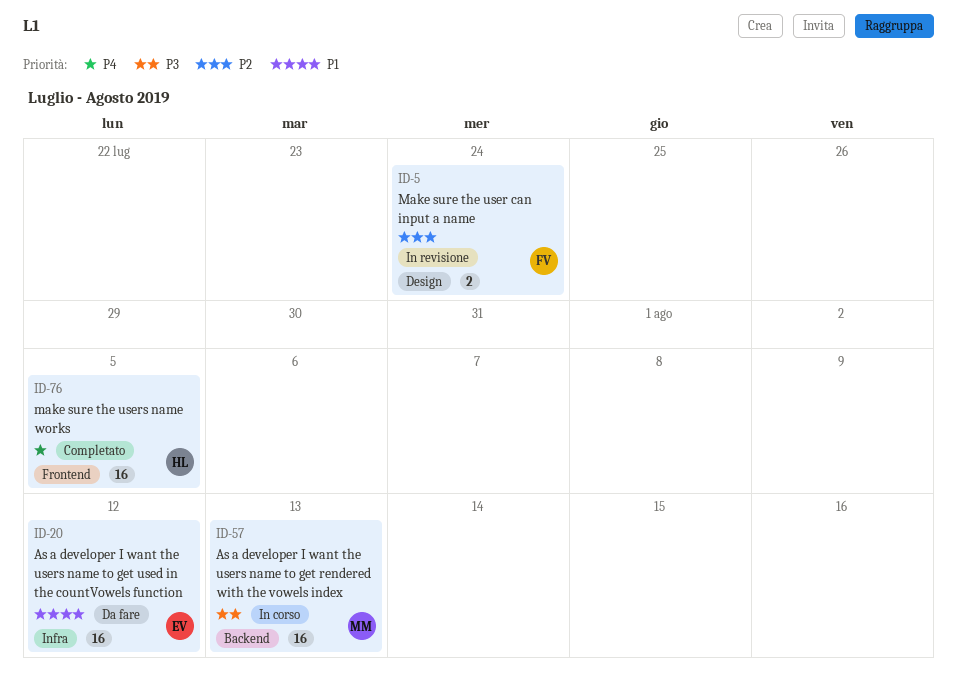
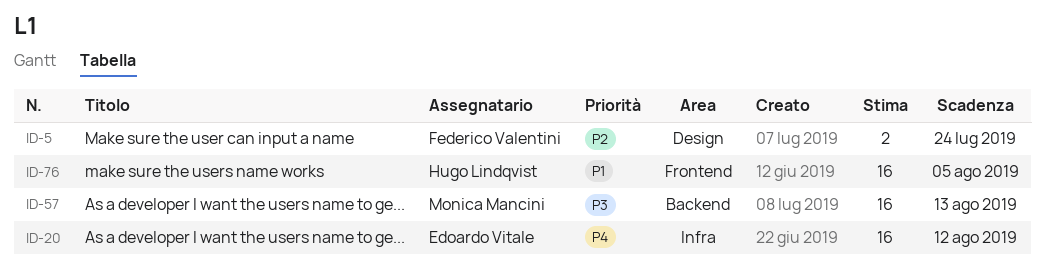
ID-20, priority: P1 -> P4
ID-76, priority: P4 -> P1

